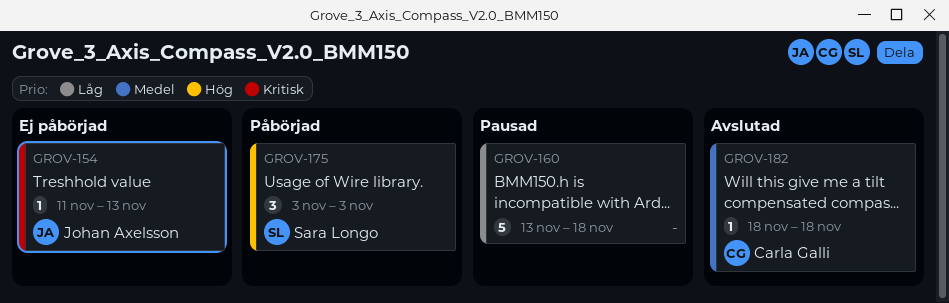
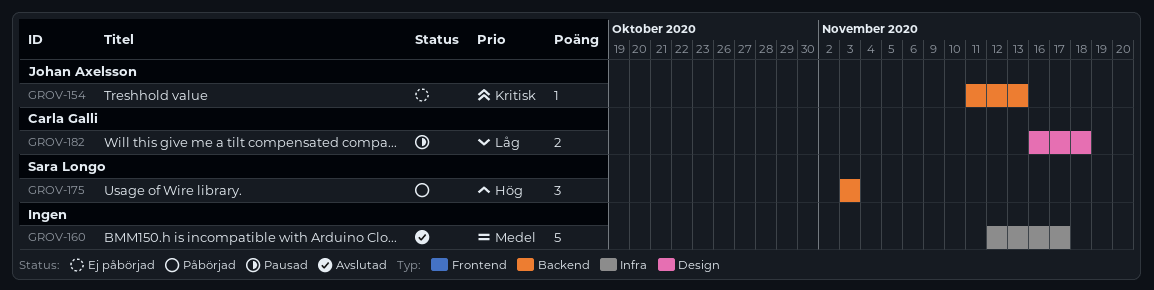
GROV-160, status: Pausad -> Avslutad
GROV-160, priority: Låg -> Medel
GROV-160, start: Nov 13 -> Nov 12
GROV-160, due: Nov 18 -> Nov 17
GROV-182, status: Avslutad -> Pausad
GROV-182, priority: Medel -> Låg
GROV-182, estimate: 1 -> 2
GROV-182, start: Nov 18 -> Nov 16

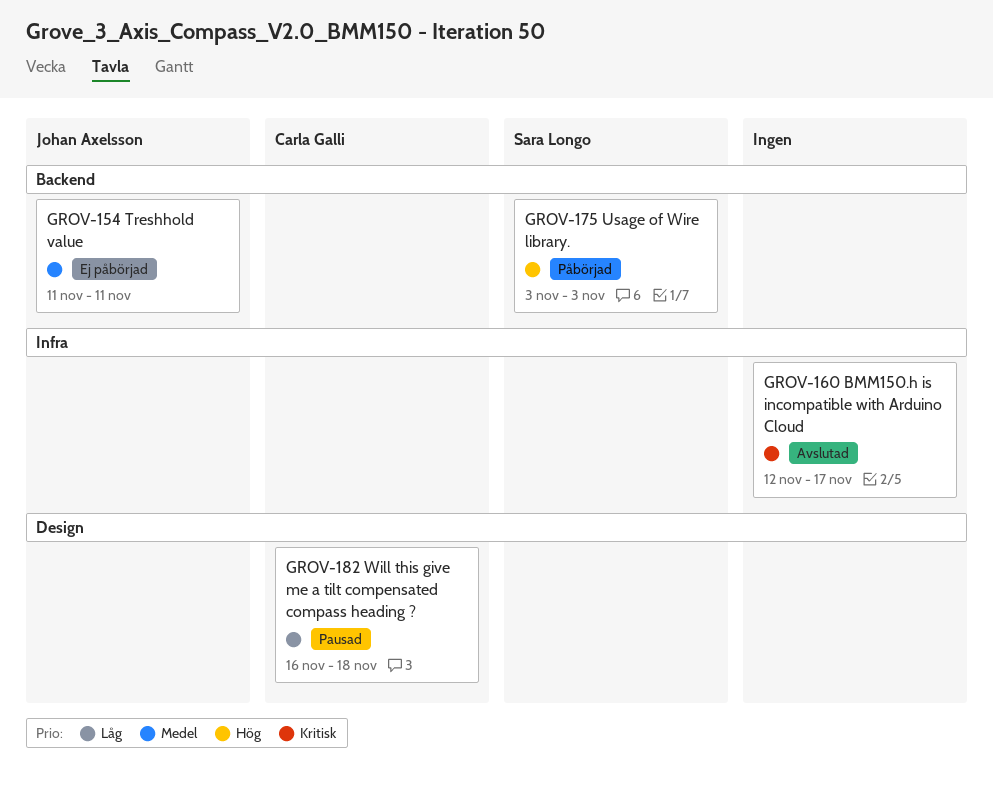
GROV-154, priority: Kritisk -> Medel
GROV-154, due: Nov 13 -> Nov 11
GROV-160, priority: Medel -> Kritisk

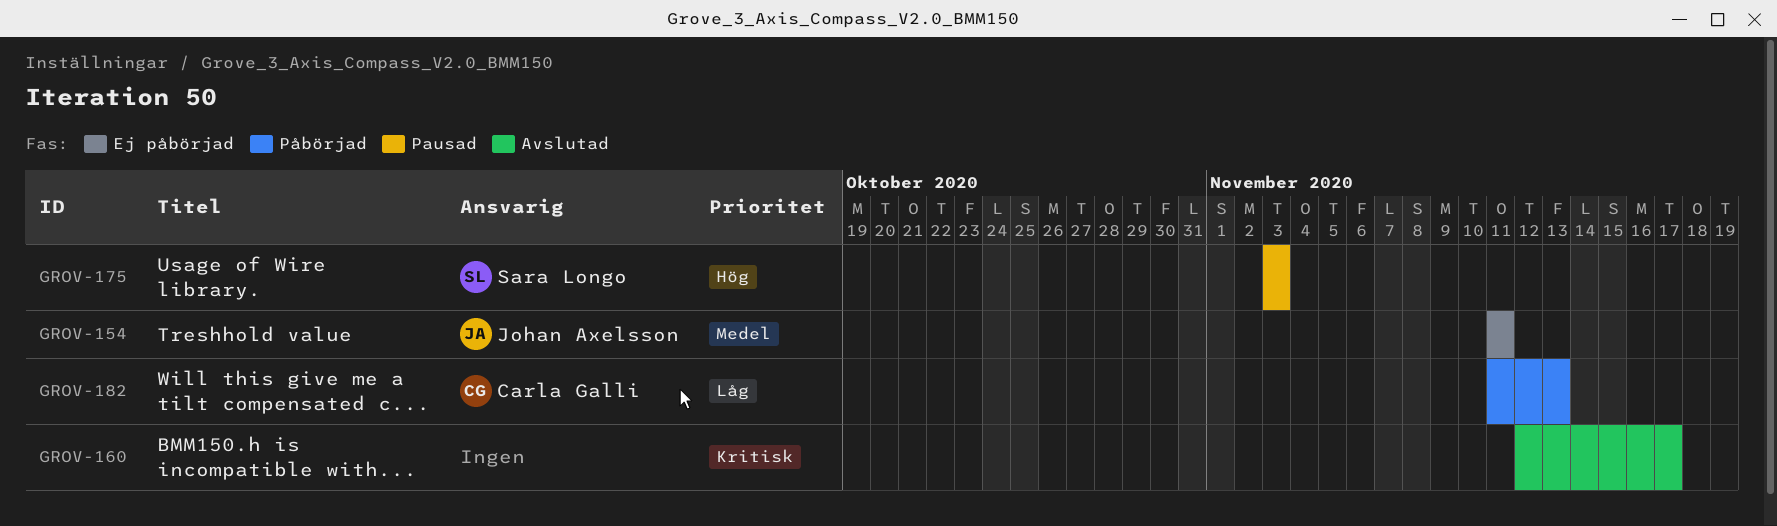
GROV-175, status: Påbörjad -> Pausad
GROV-182, status: Pausad -> Påbörjad
GROV-182, start: Nov 16 -> Nov 11
GROV-182, due: Nov 18 -> Nov 13

